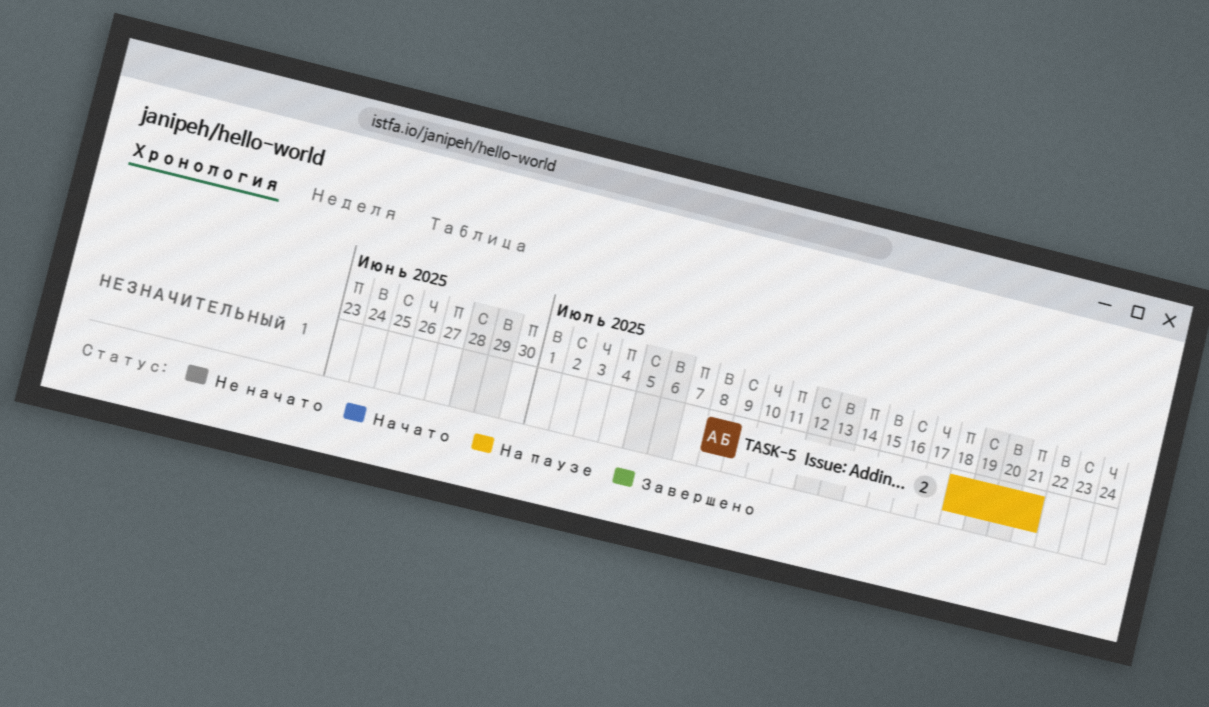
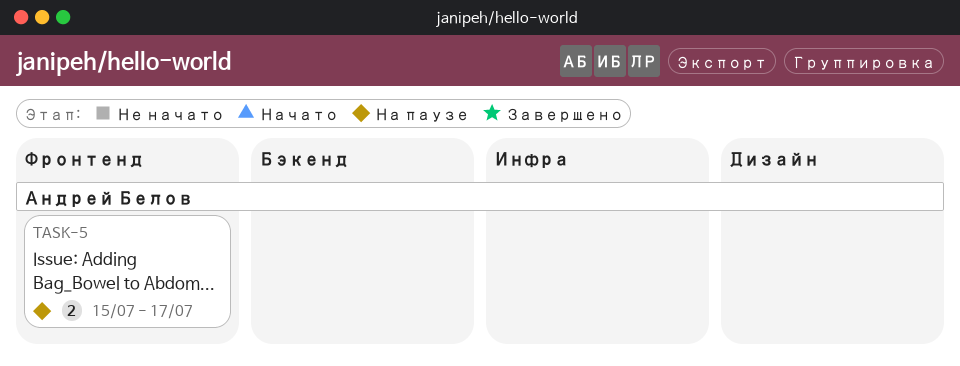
TASK-5, start: Jul 18 -> Jul 15
TASK-5, due: Jul 21 -> Jul 17

